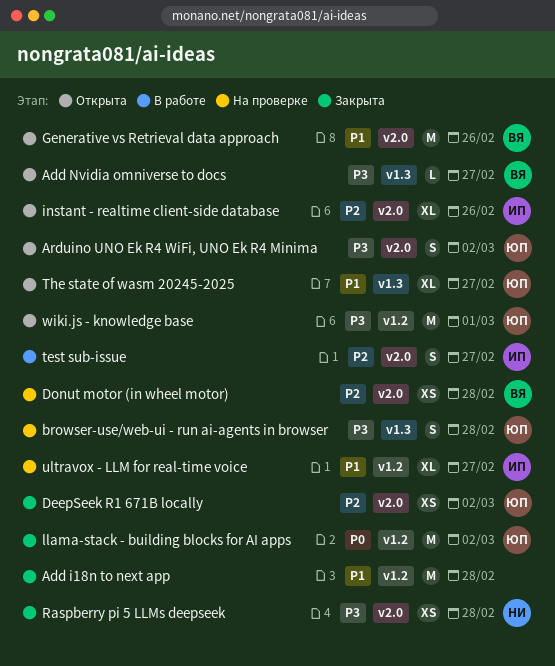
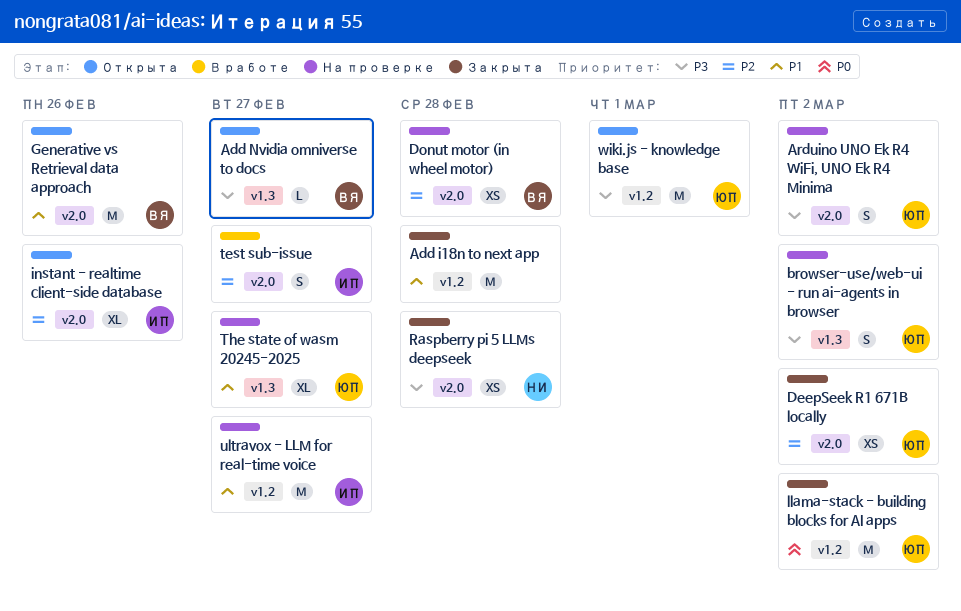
Arduino UNO Ek R4 WiFi, UNO Ek R4 Minima, status: Открыта -> На проверке
browser-use/web-ui - run ai-agents in browser, due: Feb 28 -> Mar 2
The state of wasm 20245-2025, status: Открыта -> На проверке
ultravox - LLM for real-time voice, estimate: XL -> M

